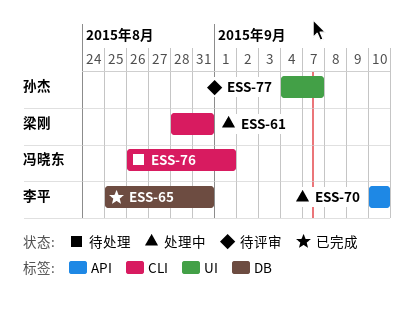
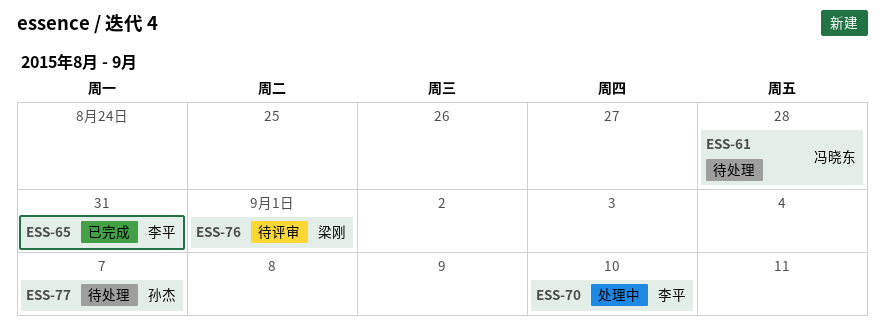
ESS-61, status: 处理中 -> 待处理
ESS-61, owner: 梁刚 -> 冯晓东
ESS-61, due: Aug 31 -> Aug 28
ESS-76, status: 待处理 -> 待评审
ESS-76, owner: 冯晓东 -> 梁刚
ESS-77, status: 待评审 -> 待处理

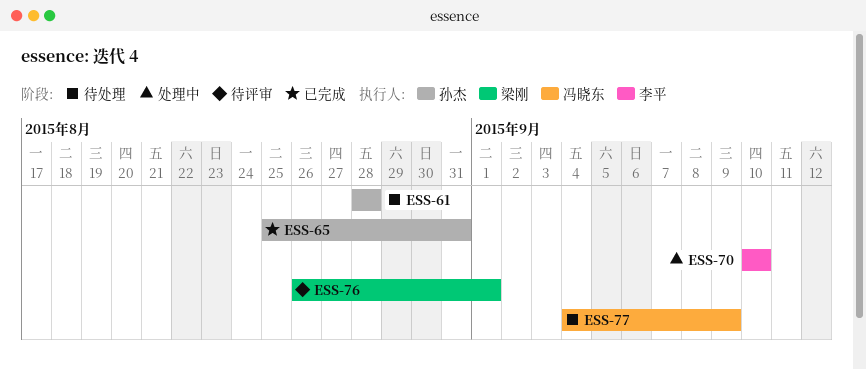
ESS-61, owner: 冯晓东 -> 孙杰
ESS-65, owner: 李平 -> 孙杰
ESS-77, owner: 孙杰 -> 冯晓东
ESS-77, due: Sep 7 -> Sep 9

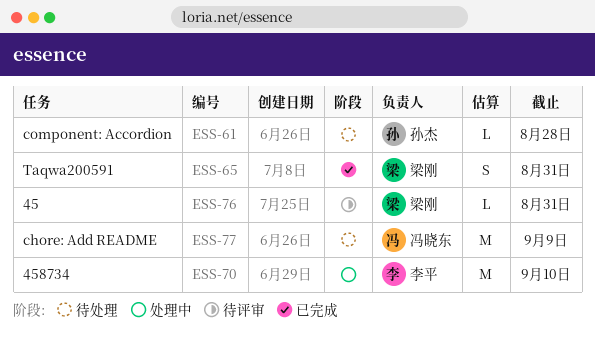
ESS-65, owner: 孙杰 -> 梁刚
ESS-76, due: Sep 1 -> Aug 31

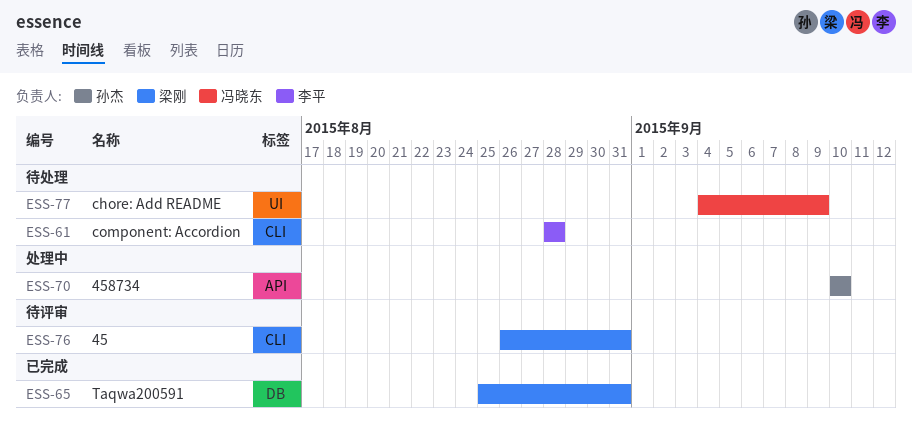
ESS-61, owner: 孙杰 -> 李平
ESS-70, owner: 李平 -> 孙杰

